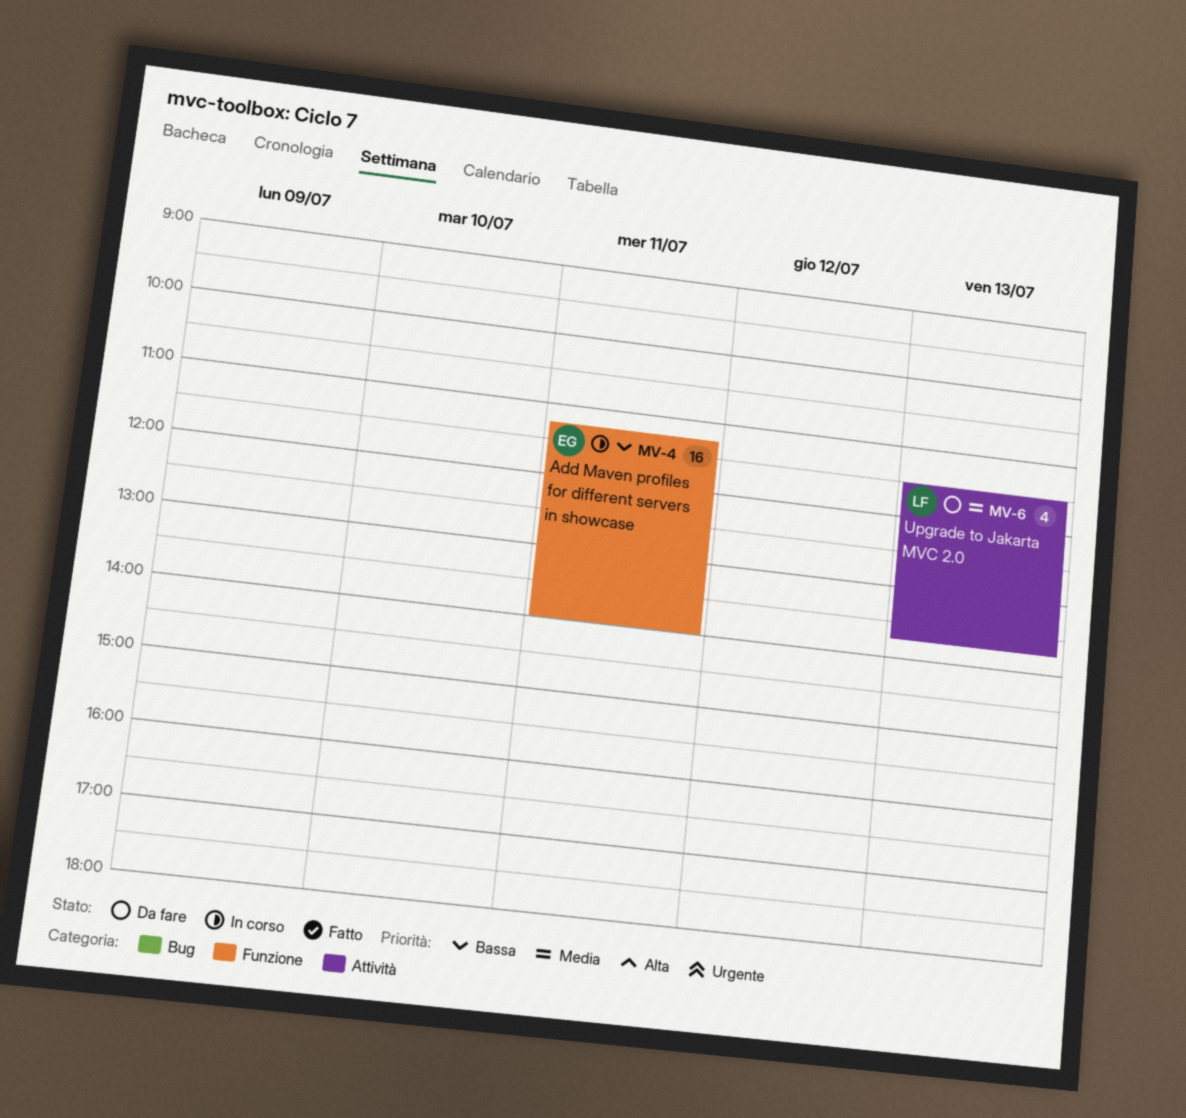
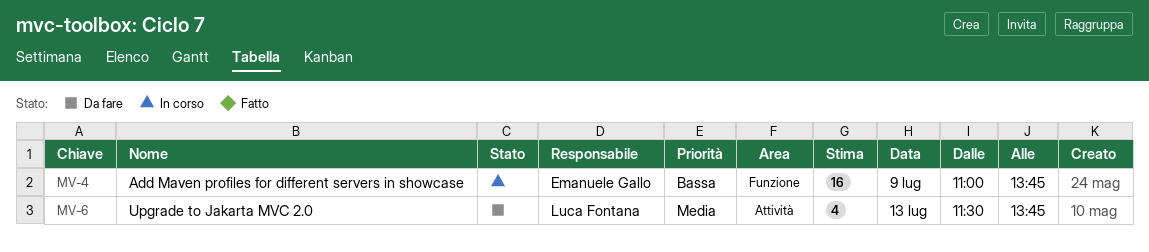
MV-4, day: Jul 11 -> Jul 9
MV-4, begins: 11:15 -> 11:00
MV-4, ends: 14:00 -> 13:45

